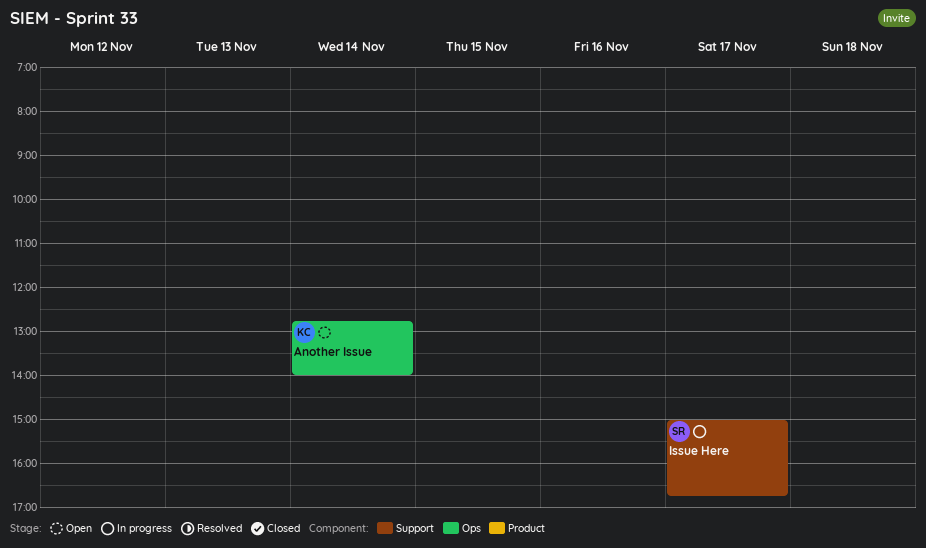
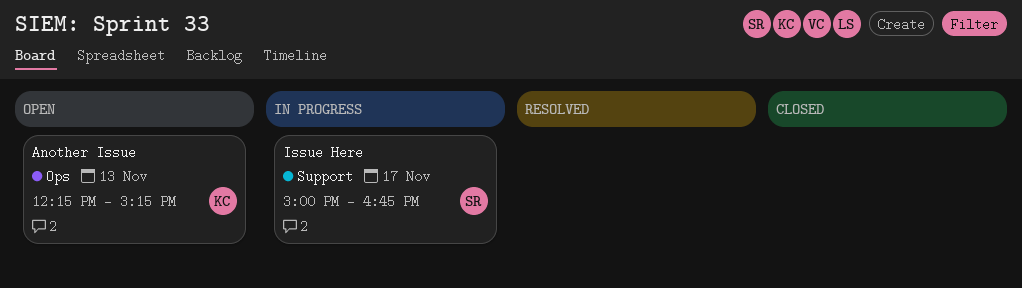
Another Issue, day: Nov 14 -> Nov 13
Another Issue, begins: 12:45 -> 12:15
Another Issue, ends: 14:00 -> 15:15

